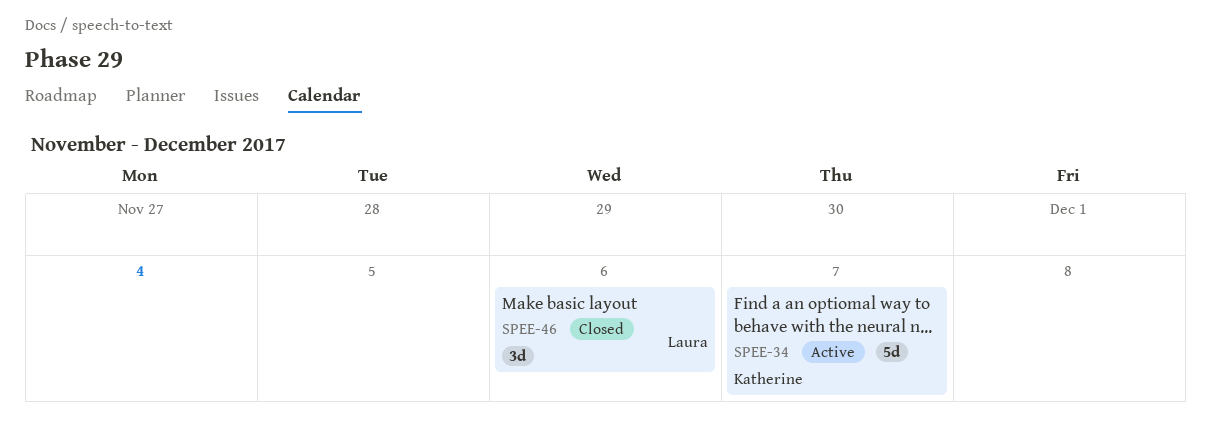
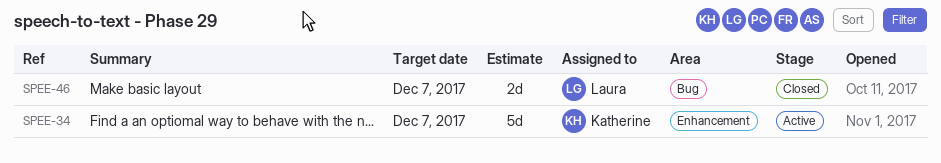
SPEE-46, estimate: 3d -> 2d
SPEE-46, due: Dec 6 -> Dec 7

